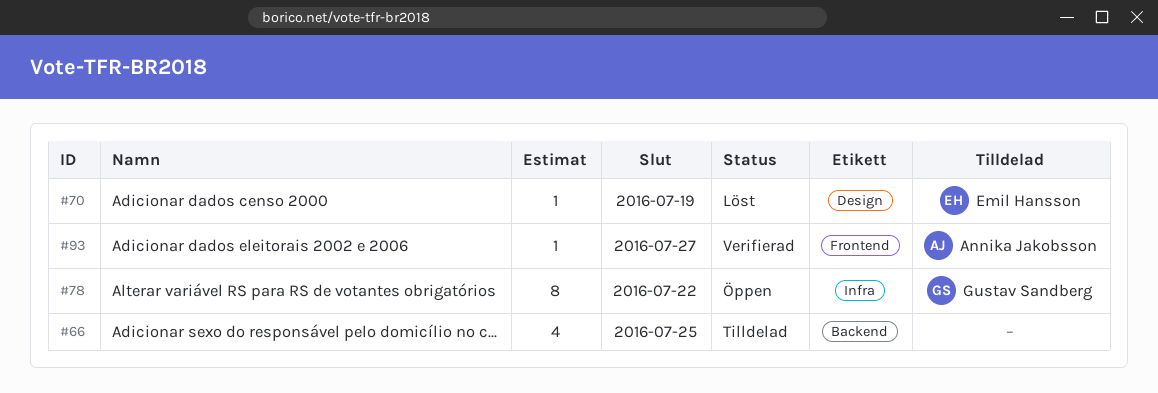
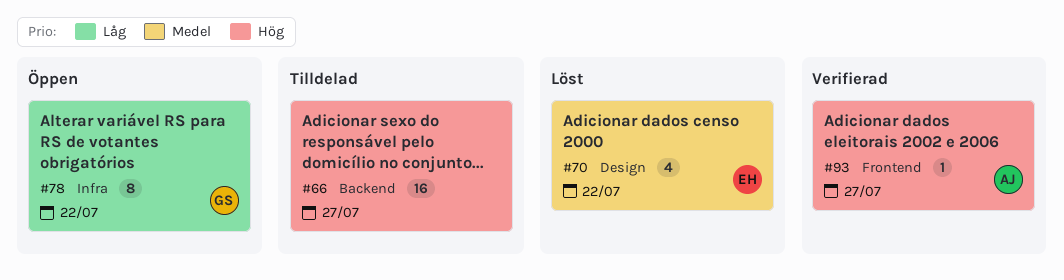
#66, estimate: 4 -> 16
#66, due: Jul 25 -> Jul 27
#70, estimate: 1 -> 4
#70, due: Jul 19 -> Jul 22

